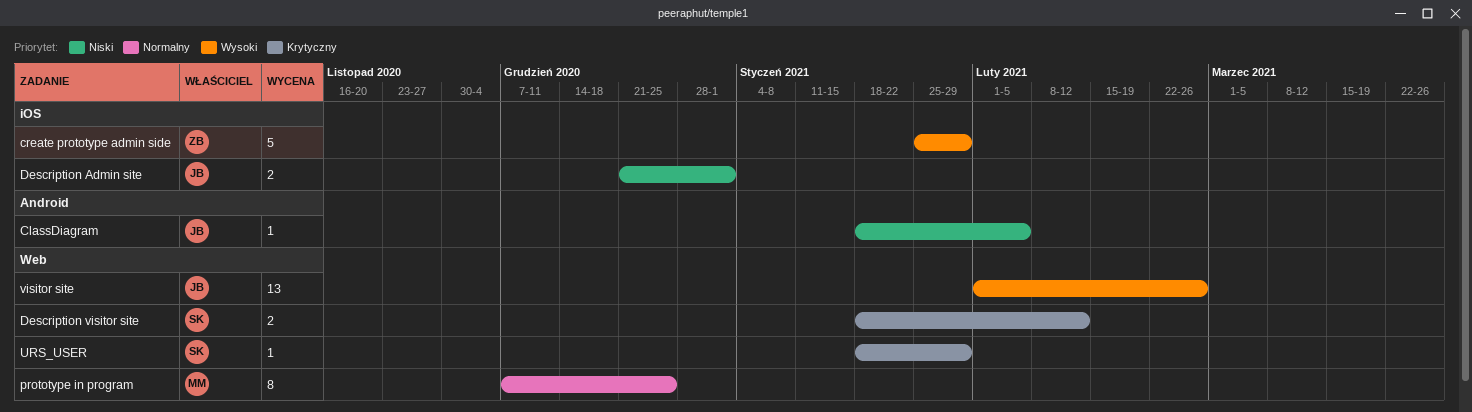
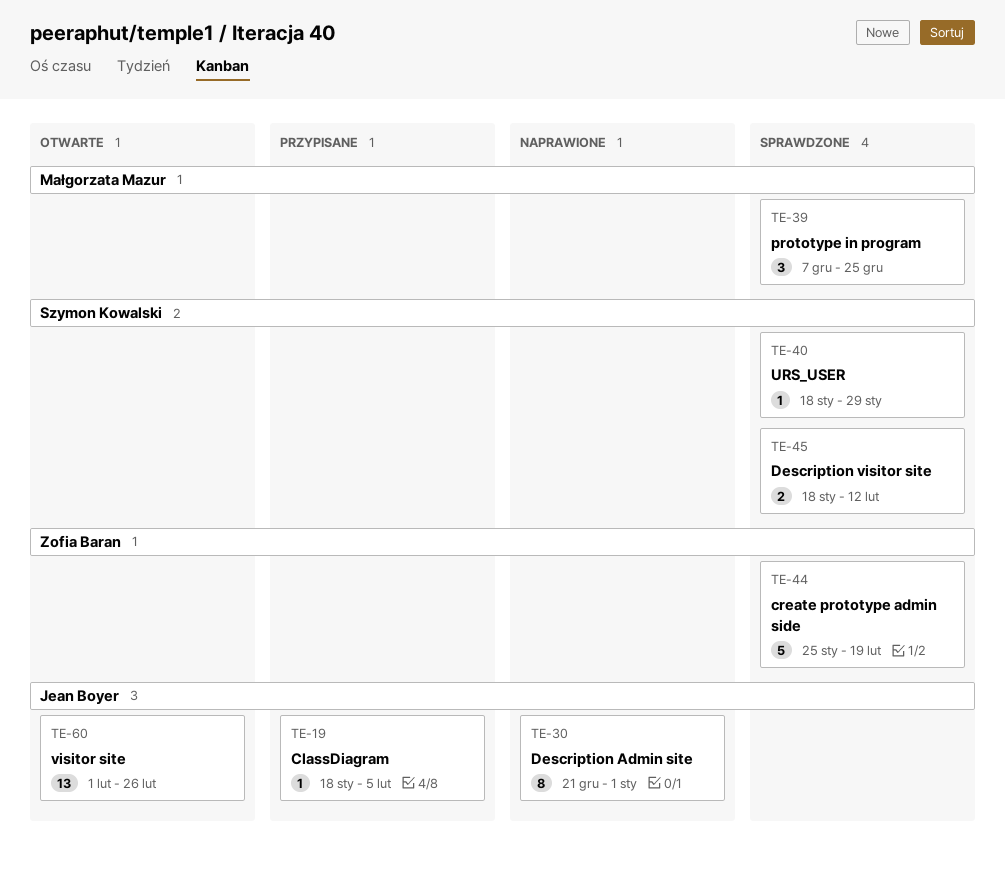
create prototype admin side, due: Jan 29 -> Feb 19
Description Admin site, estimate: 2 -> 8
prototype in program, estimate: 8 -> 3

